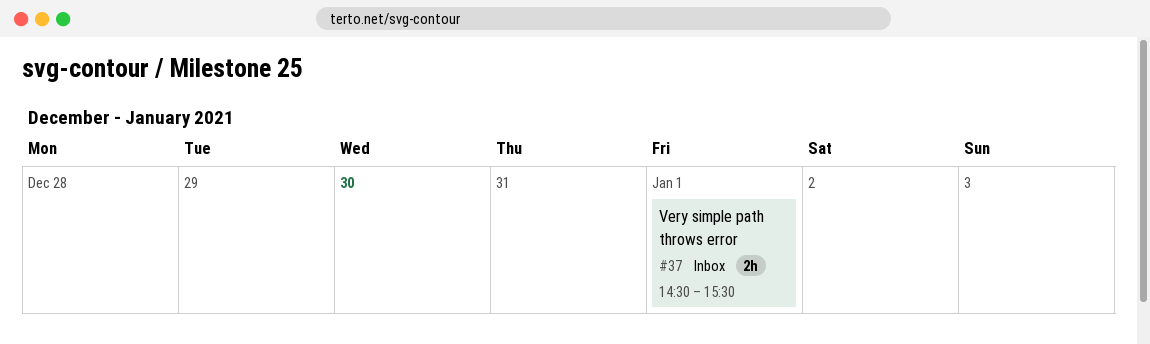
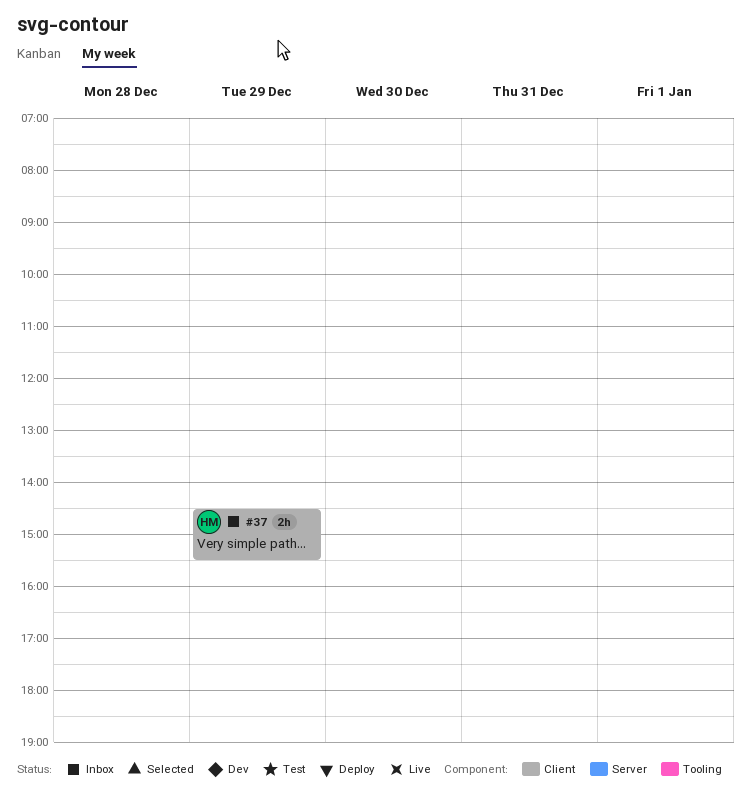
#37, day: Jan 1 -> Dec 29

